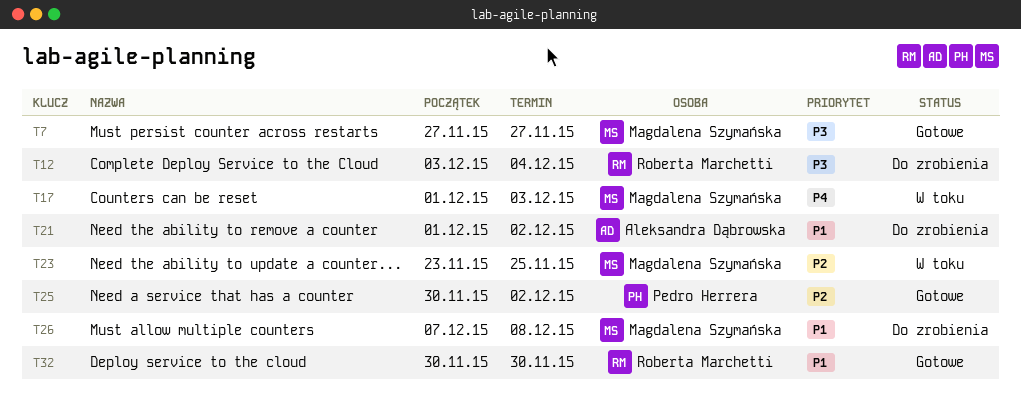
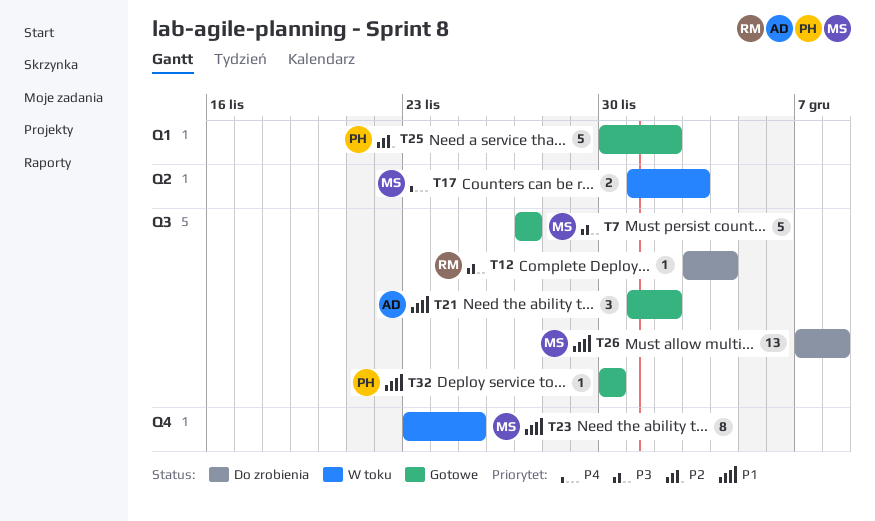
T21, status: Do zrobienia -> Gotowe
T23, priority: P2 -> P1
T32, owner: Roberta Marchetti -> Pedro Herrera

